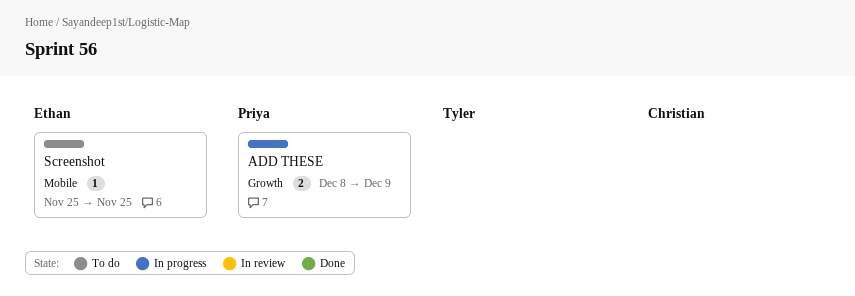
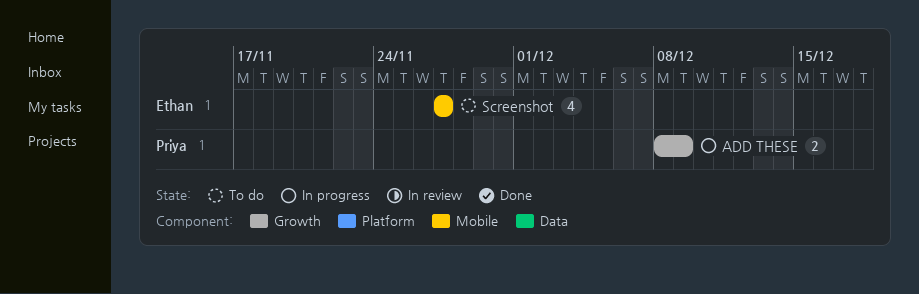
Screenshot, estimate: 1 -> 4
Screenshot, start: Nov 25 -> Nov 27
Screenshot, due: Nov 25 -> Nov 27

